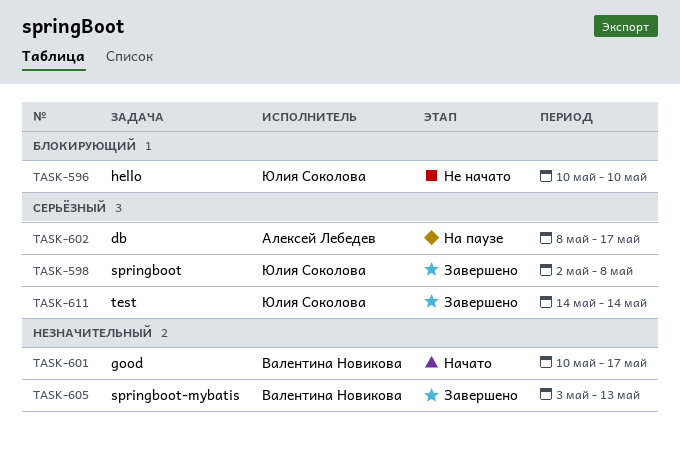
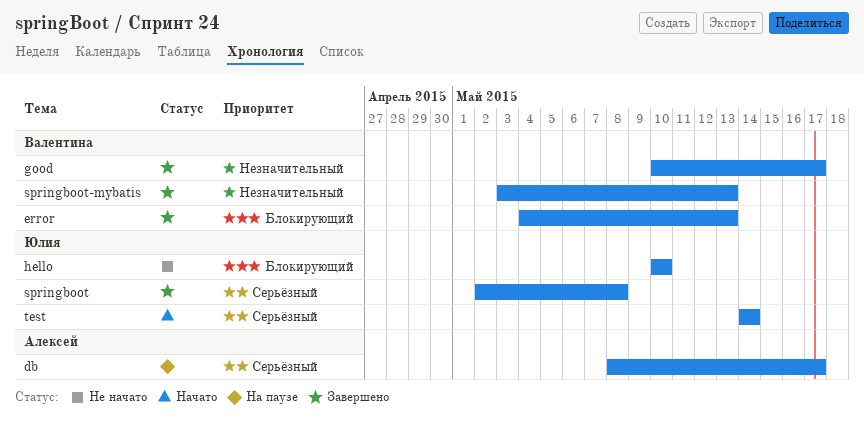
error: none -> present
good, status: Начато -> Завершено
test, status: Завершено -> Начато

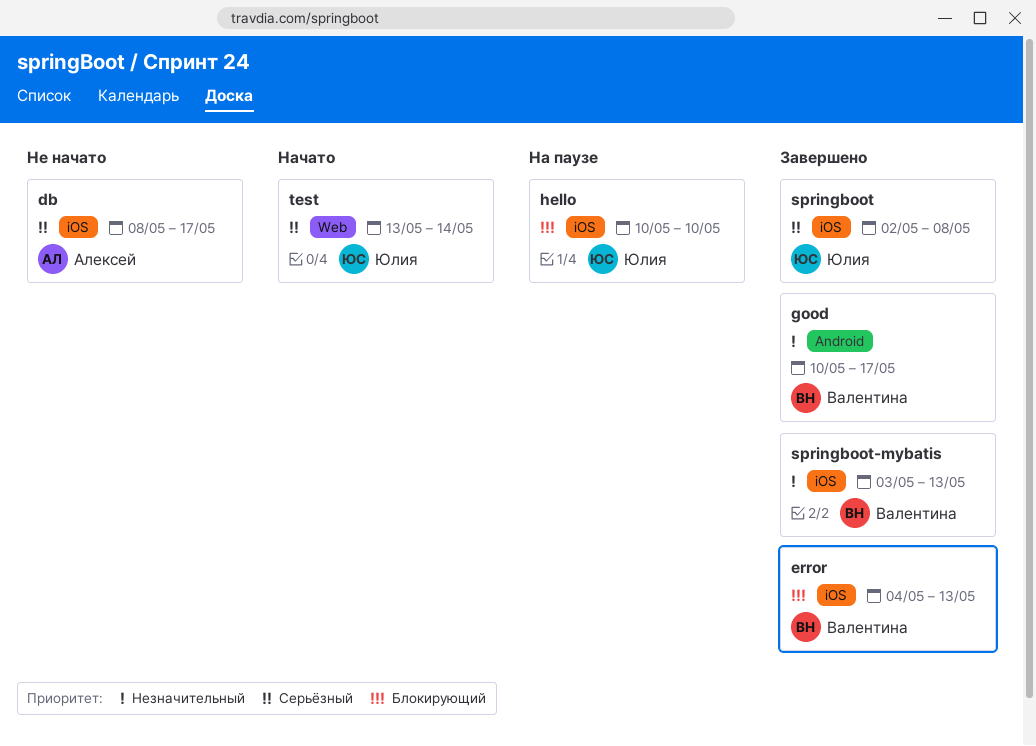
db, status: На паузе -> Не начато
hello, status: Не начато -> На паузе
test, start: May 14 -> May 13

